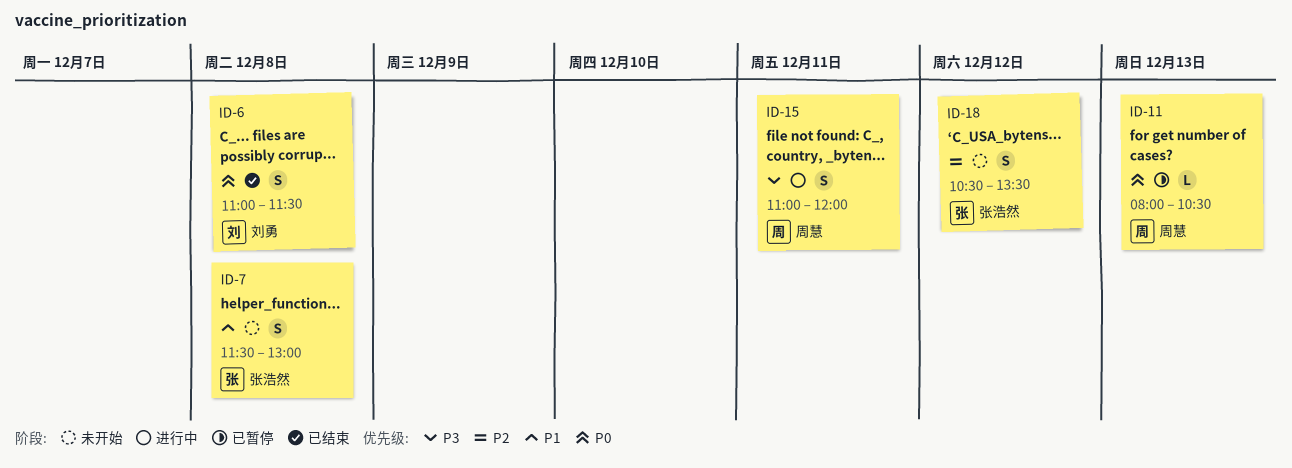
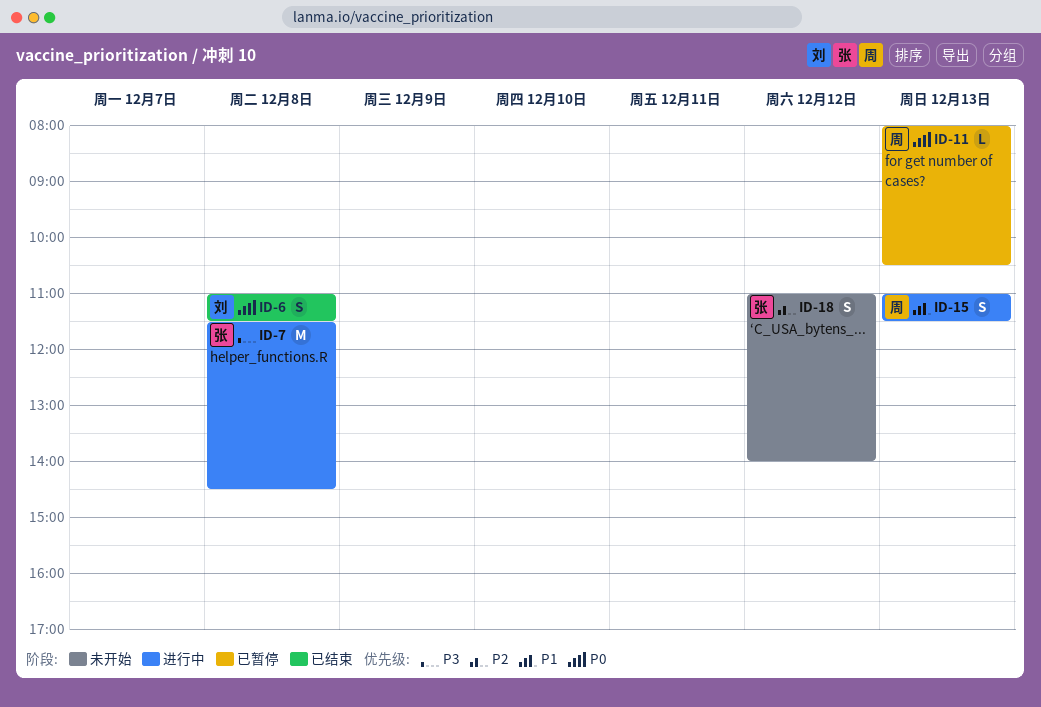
ID-7, status: 未开始 -> 进行中
ID-7, priority: P1 -> P3
ID-7, estimate: S -> M
ID-7, ends: 13:00 -> 14:30
ID-15, priority: P3 -> P1
ID-15, day: Dec 11 -> Dec 13
ID-15, ends: 12:00 -> 11:30
ID-18, begins: 10:30 -> 11:00
ID-18, ends: 13:30 -> 14:00

